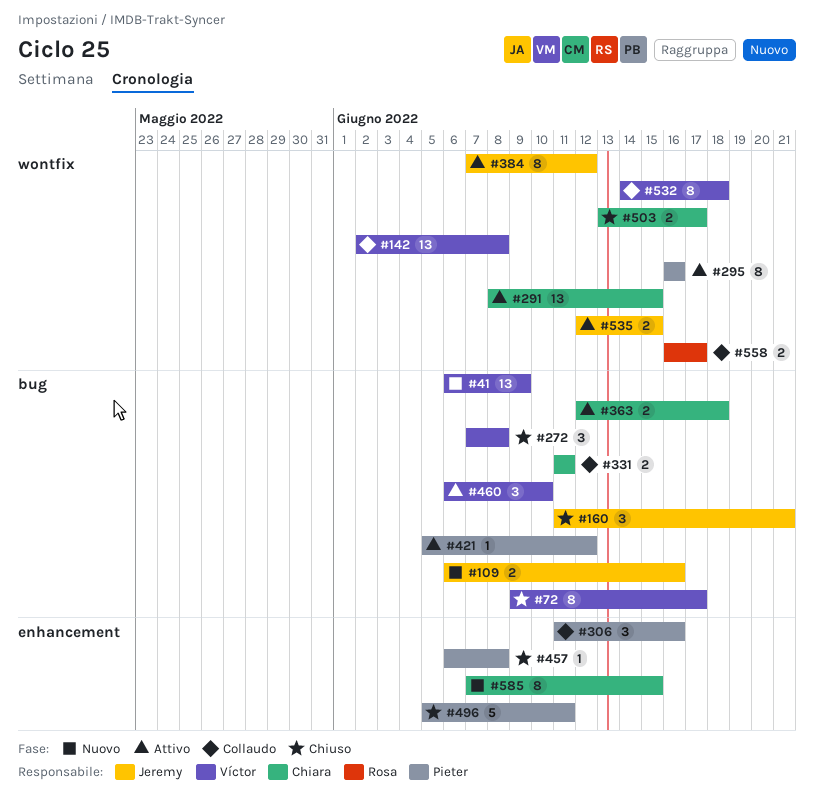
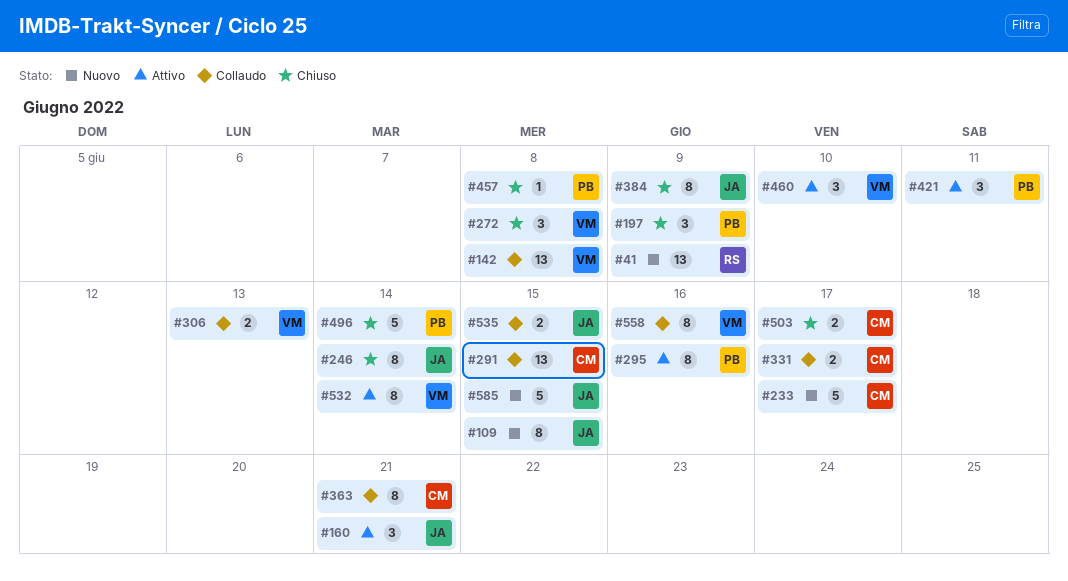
#41, owner: Víctor -> Rosa
#72: present -> none
#109, estimate: 2 -> 8
#109, due: Jun 16 -> Jun 15
#160, status: Chiuso -> Attivo
#197: none -> present
#233: none -> present
#246: none -> present
#291, status: Attivo -> Collaudo
#306, owner: Pieter -> Víctor
#306, estimate: 3 -> 2
#306, due: Jun 16 -> Jun 13
#331, due: Jun 11 -> Jun 17
#363, status: Attivo -> Collaudo
#363, estimate: 2 -> 8
#363, due: Jun 18 -> Jun 21
#384, status: Attivo -> Chiuso
#384, due: Jun 12 -> Jun 9
#421, estimate: 1 -> 3
#421, due: Jun 12 -> Jun 11
#496, due: Jun 11 -> Jun 14
#532, status: Collaudo -> Attivo
#532, due: Jun 18 -> Jun 14
#535, status: Attivo -> Collaudo
#558, owner: Rosa -> Víctor
#558, estimate: 2 -> 8
#558, due: Jun 17 -> Jun 16
#585, owner: Chiara -> Jeremy
#585, estimate: 8 -> 5

